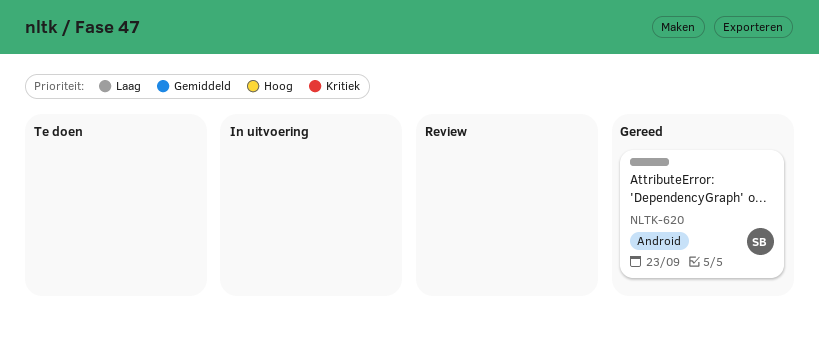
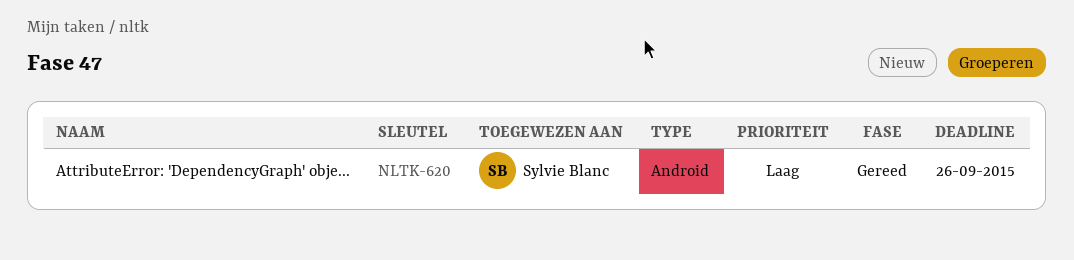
NLTK-620, due: Sep 23 -> Sep 26

